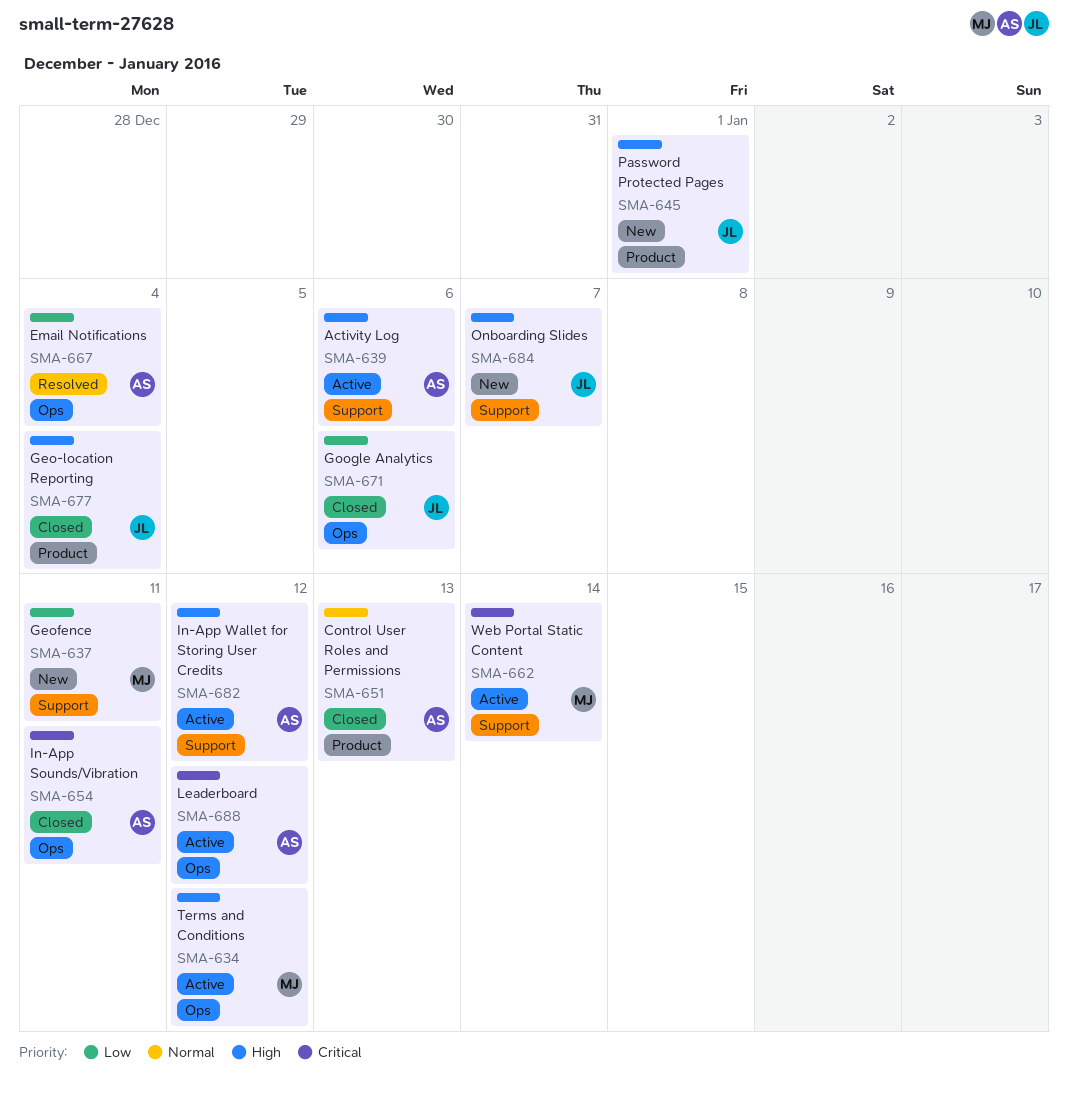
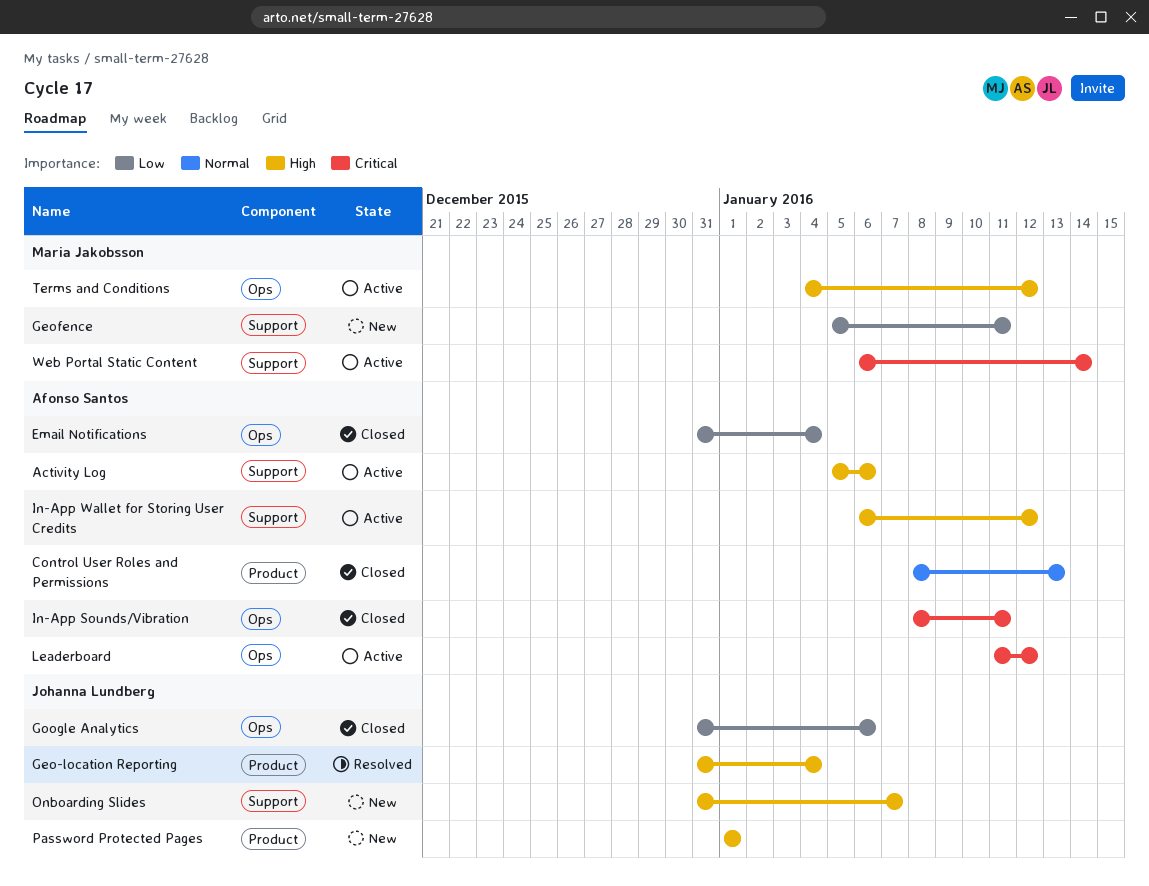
Email Notifications, status: Resolved -> Closed
Geo-location Reporting, status: Closed -> Resolved

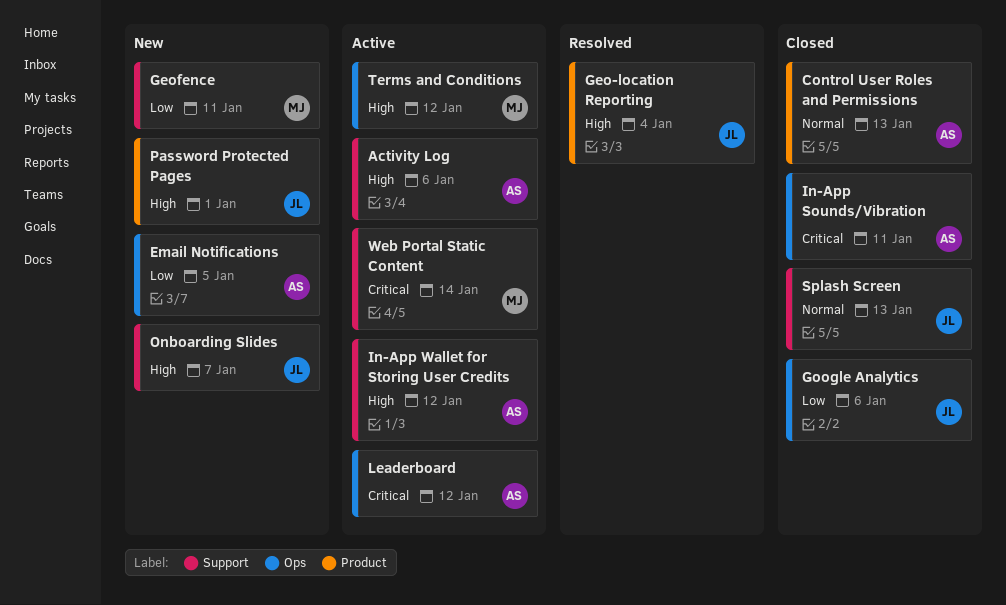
Email Notifications, status: Closed -> New
Email Notifications, due: Jan 4 -> Jan 5
Splash Screen: none -> present

